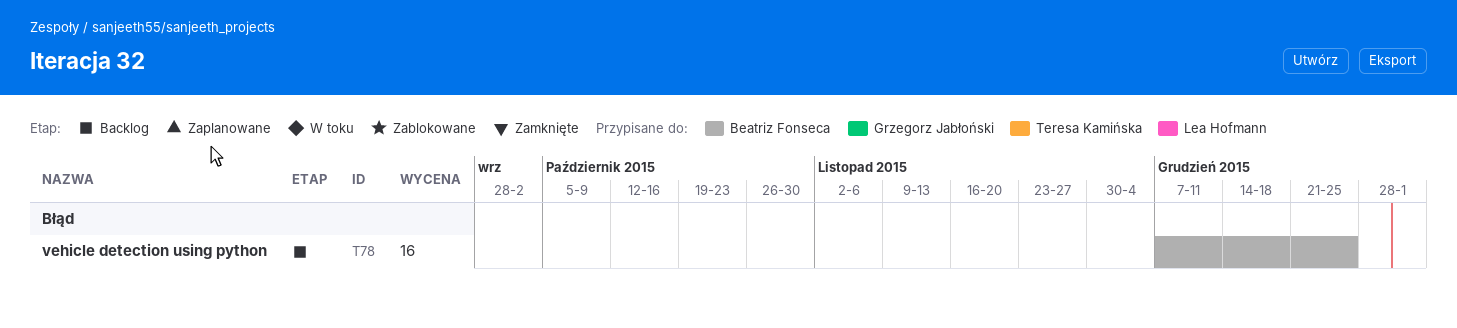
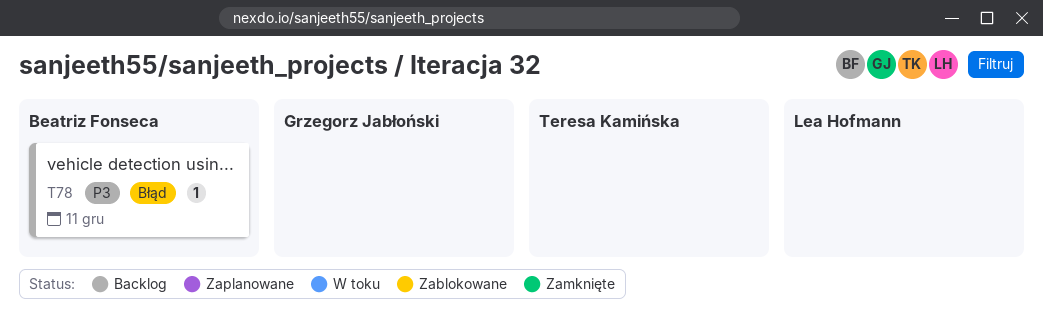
T78, estimate: 16 -> 1
T78, due: Dec 25 -> Dec 11

